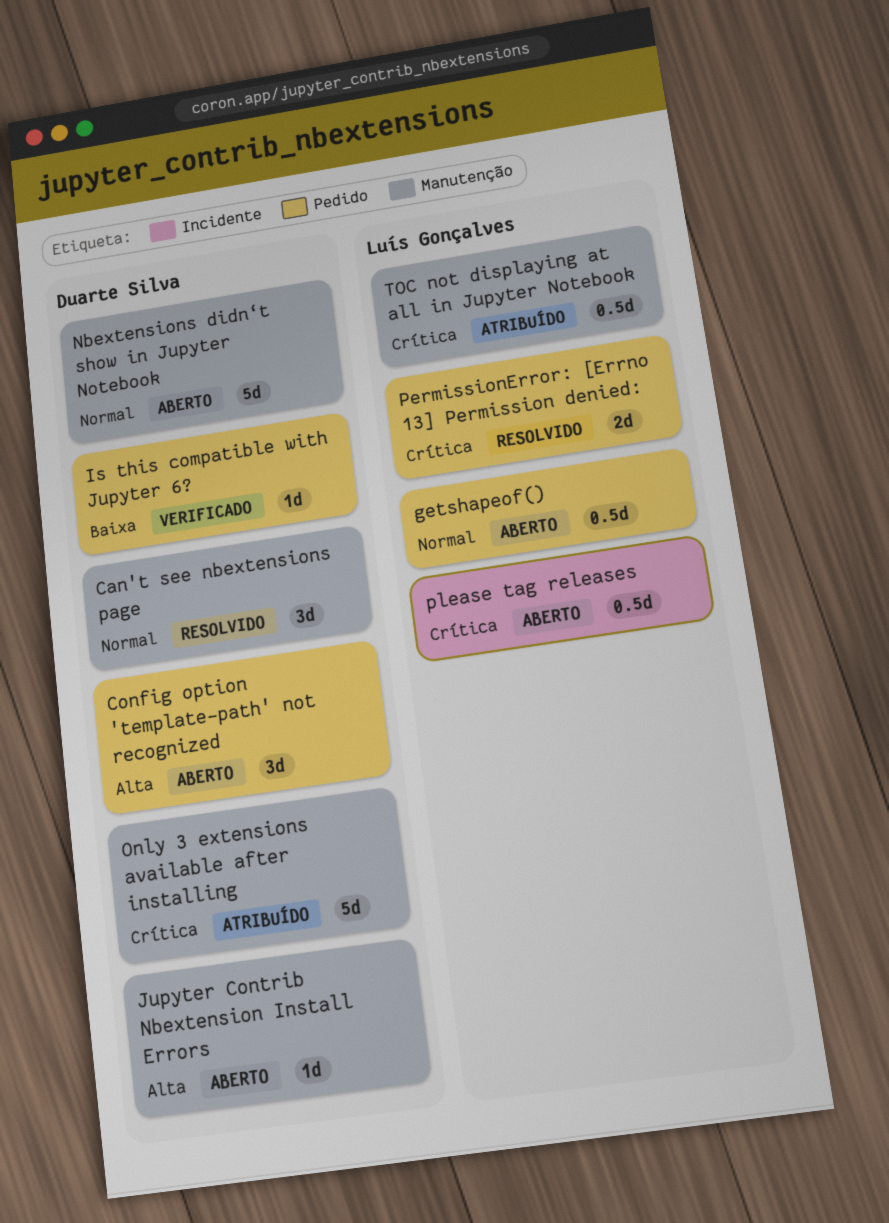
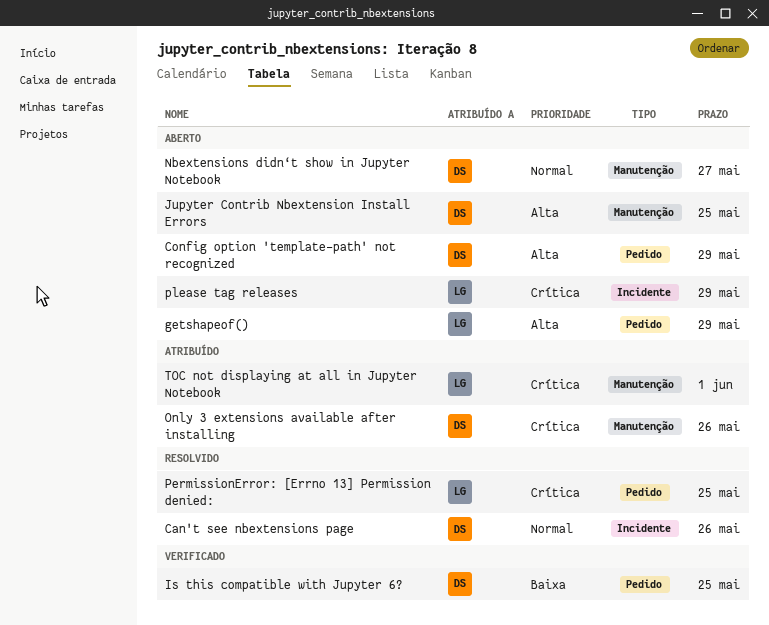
Can't see nbextensions page, label: Manutenção -> Incidente
getshapeof(), priority: Normal -> Alta

